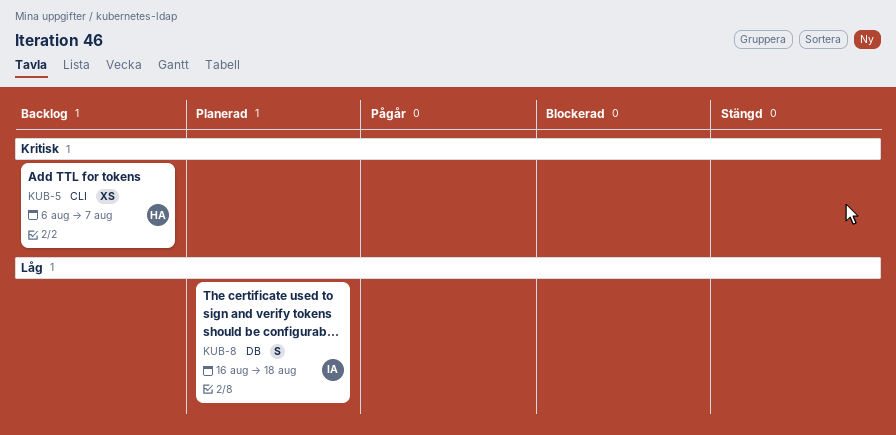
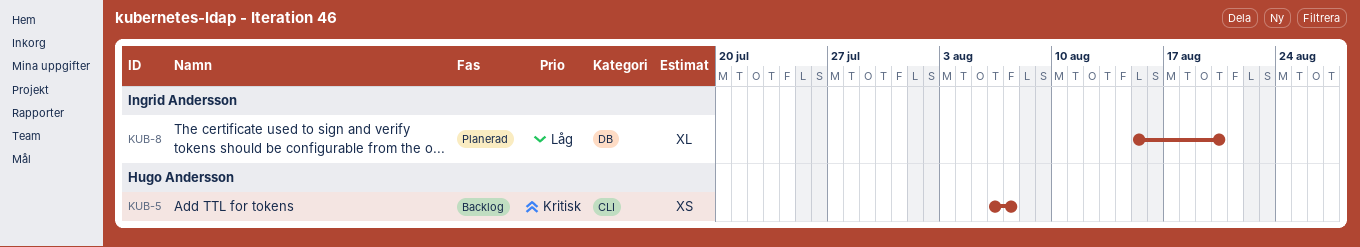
KUB-8, estimate: S -> XL
KUB-8, start: Aug 16 -> Aug 15
KUB-8, due: Aug 18 -> Aug 20

